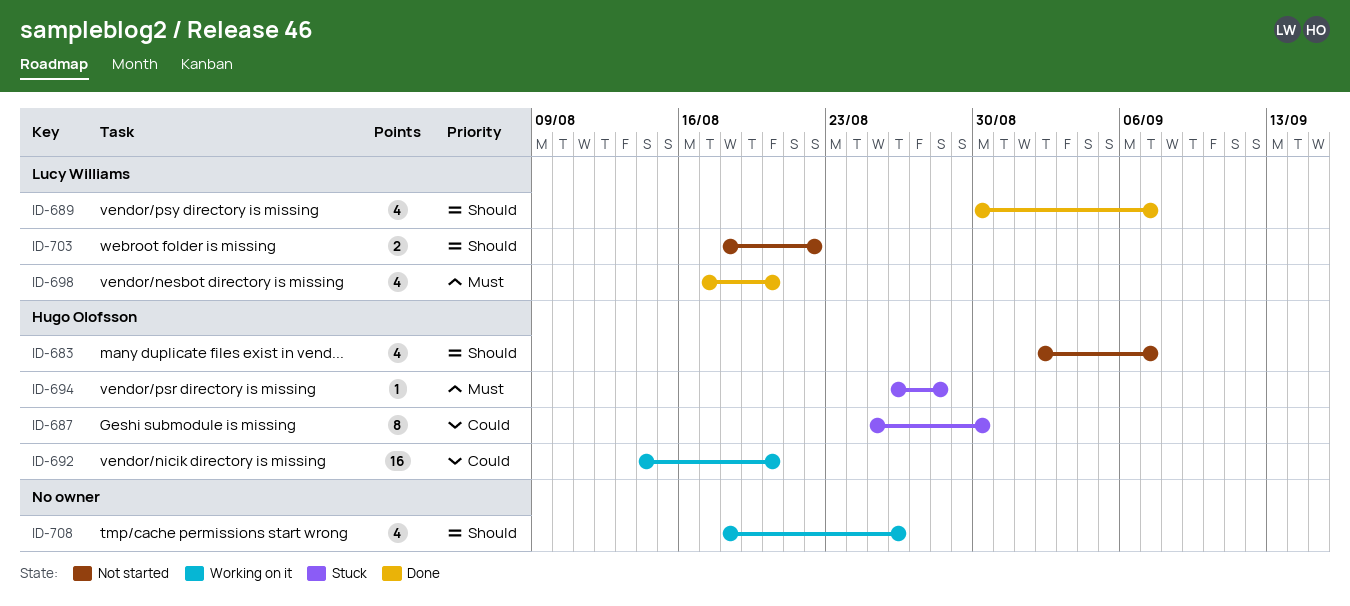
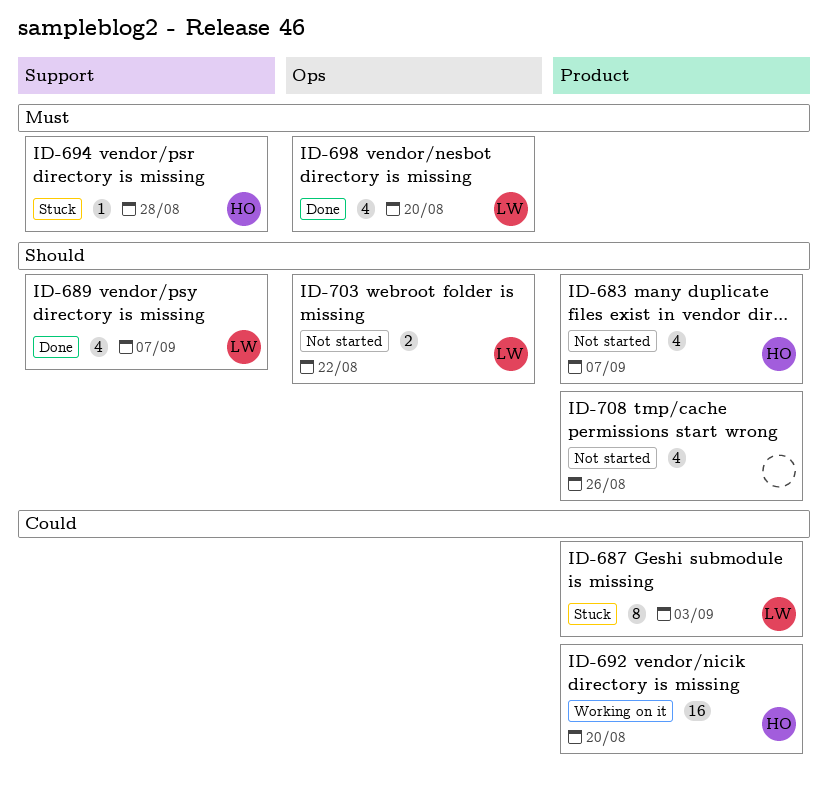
ID-687, owner: Hugo Olofsson -> Lucy Williams
ID-687, due: Aug 30 -> Sep 3
ID-708, status: Working on it -> Not started

